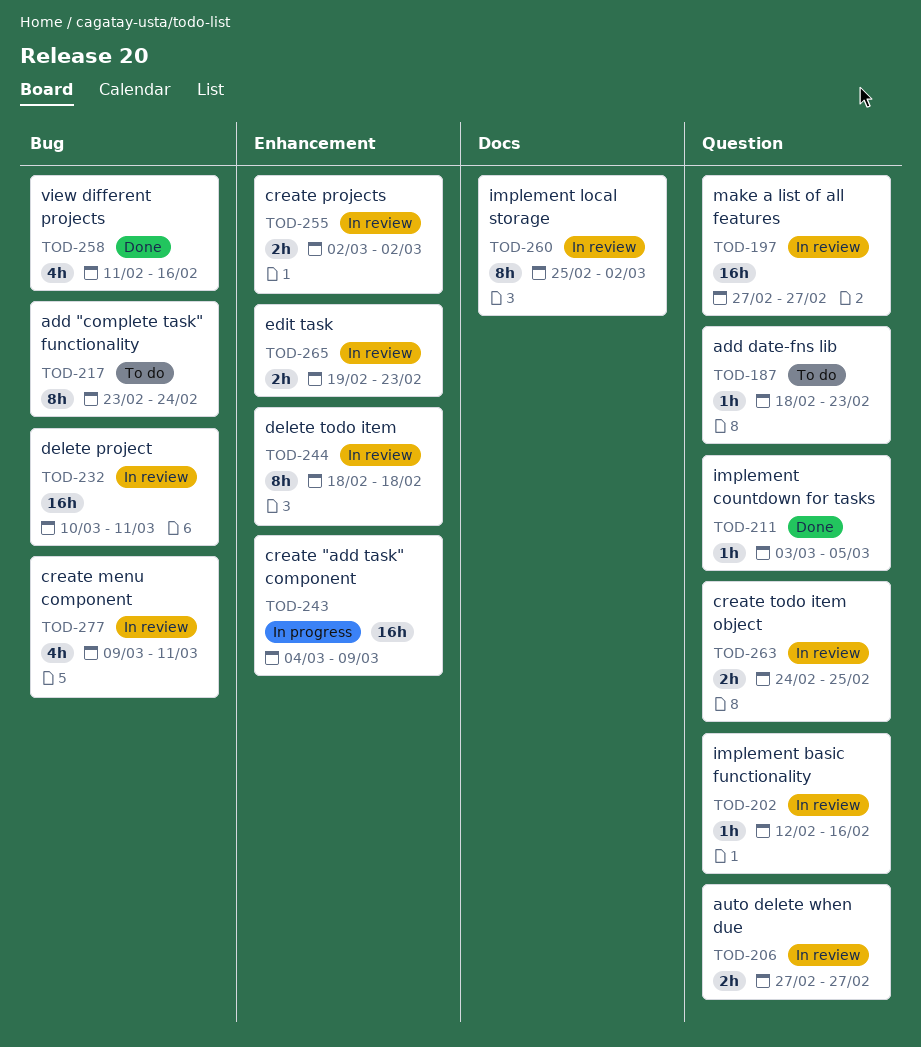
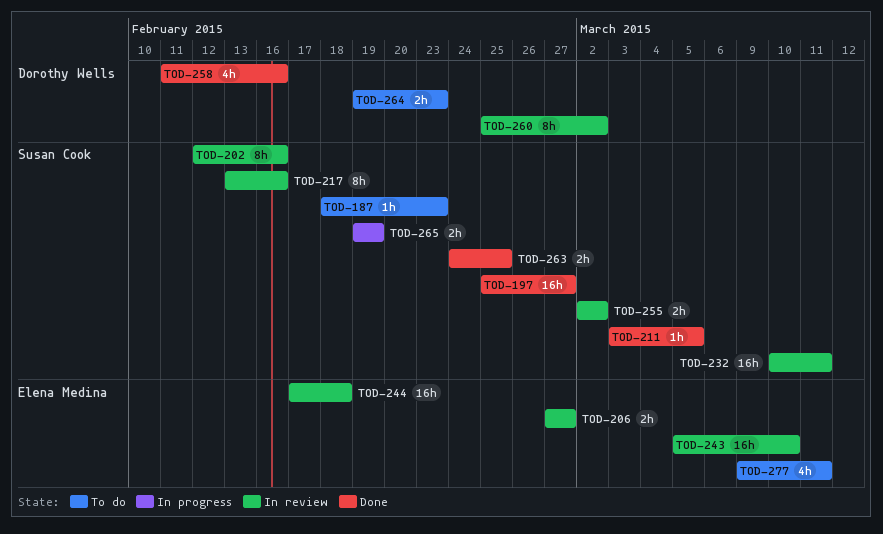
TOD-197, status: In review -> Done
TOD-197, start: Feb 27 -> Feb 25
TOD-202, estimate: 1h -> 8h
TOD-217, status: To do -> In review
TOD-217, start: Feb 23 -> Feb 13
TOD-217, due: Feb 24 -> Feb 16
TOD-243, status: In progress -> In review
TOD-243, start: Mar 4 -> Mar 5
TOD-243, due: Mar 9 -> Mar 10
TOD-244, estimate: 8h -> 16h
TOD-244, start: Feb 18 -> Feb 17
TOD-263, status: In review -> Done
TOD-264: none -> present
TOD-265, status: In review -> In progress
TOD-265, due: Feb 23 -> Feb 19
TOD-277, status: In review -> To do

